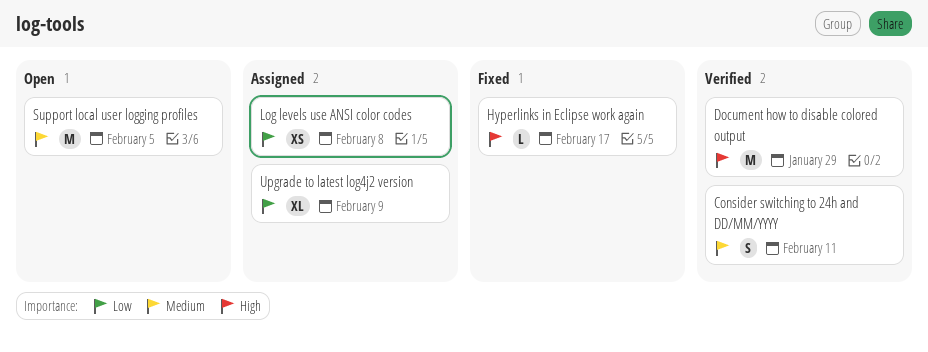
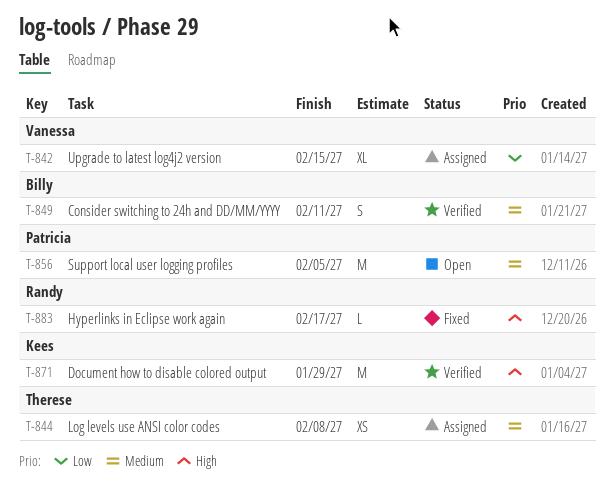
Log levels use ANSI color codes, priority: Low -> Medium
Upgrade to latest log4j2 version, due: Feb 9 -> Feb 15

